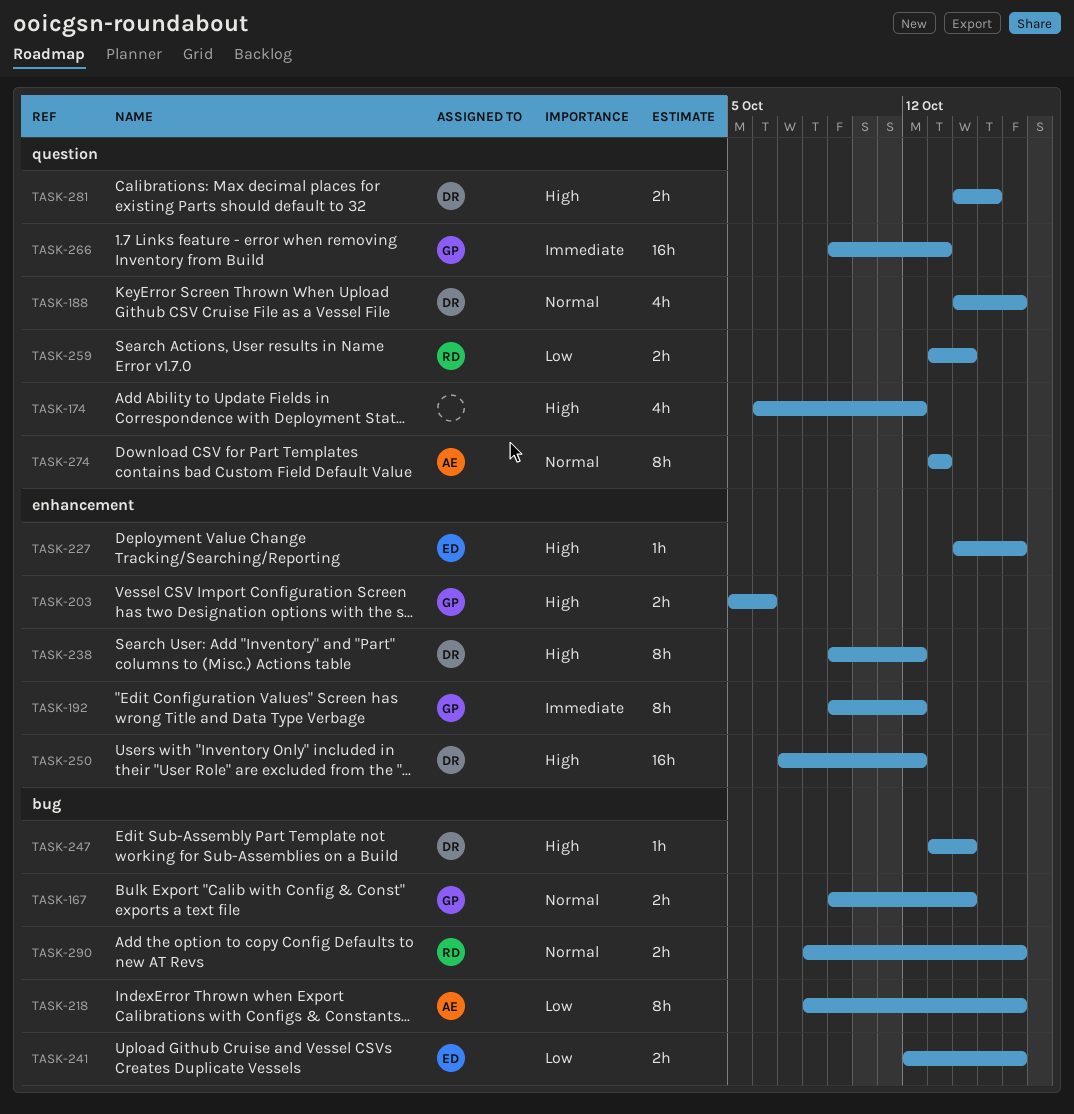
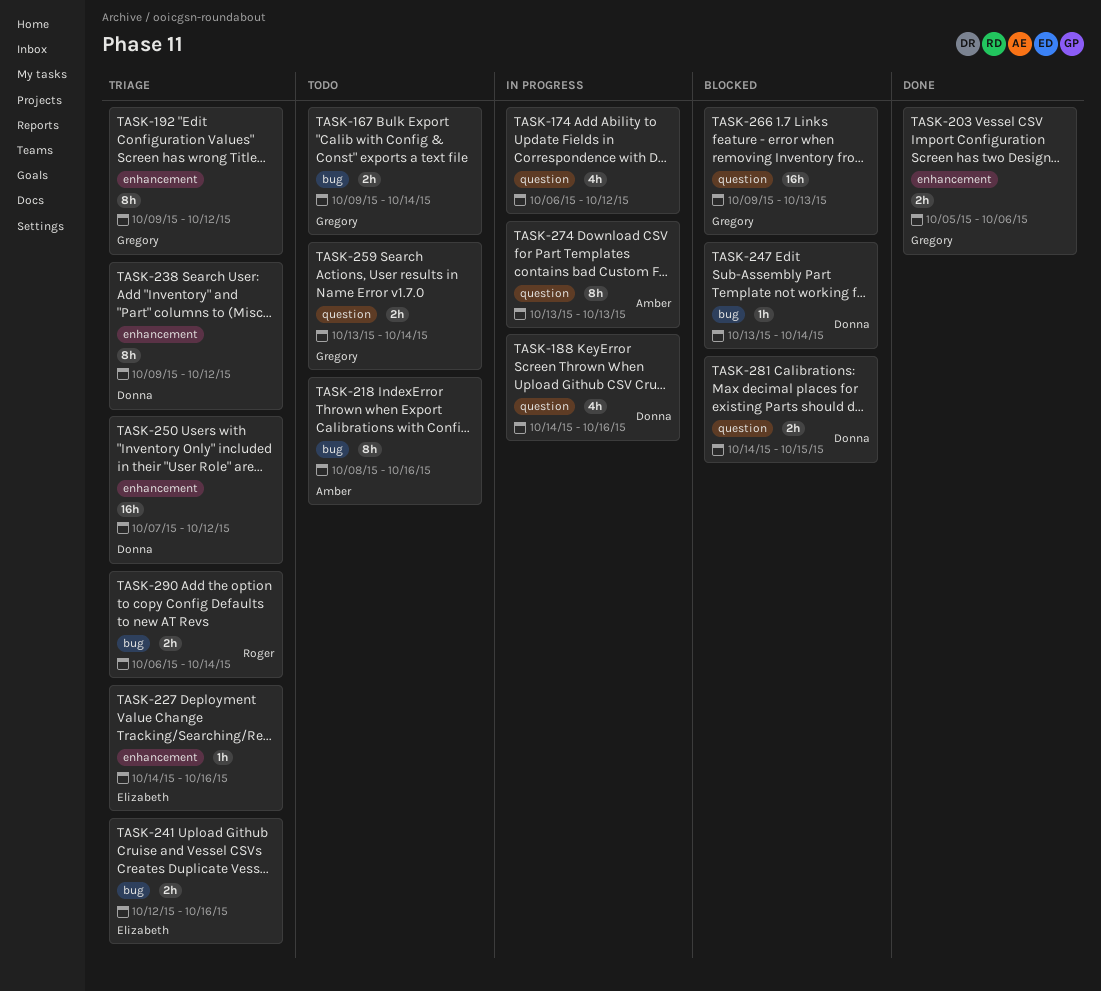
TASK-259, owner: Roger -> Gregory
TASK-290, start: Oct 8 -> Oct 6
TASK-290, due: Oct 16 -> Oct 14

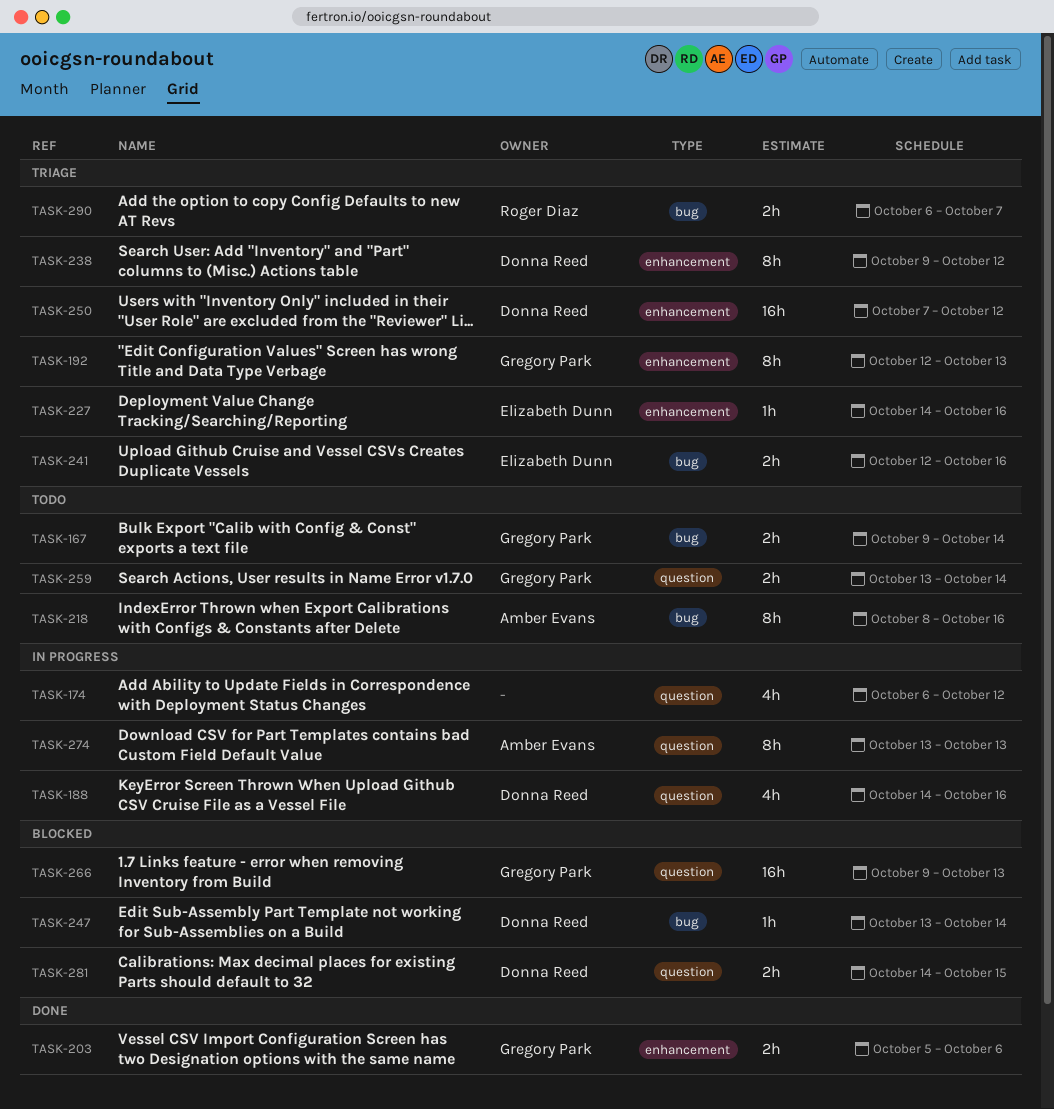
TASK-192, start: Oct 9 -> Oct 12
TASK-192, due: Oct 12 -> Oct 13
TASK-290, due: Oct 14 -> Oct 7

